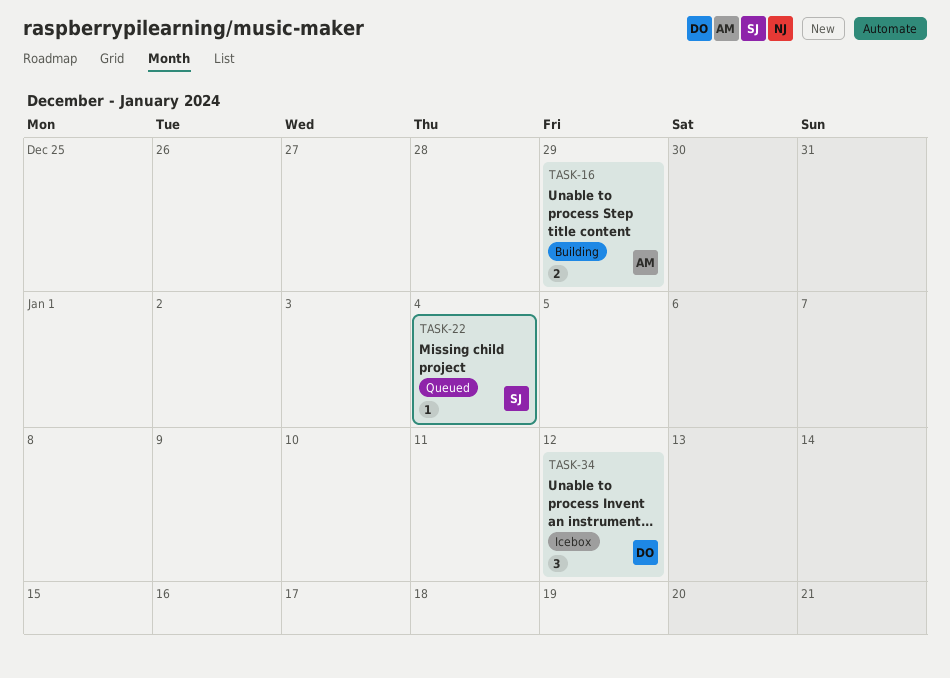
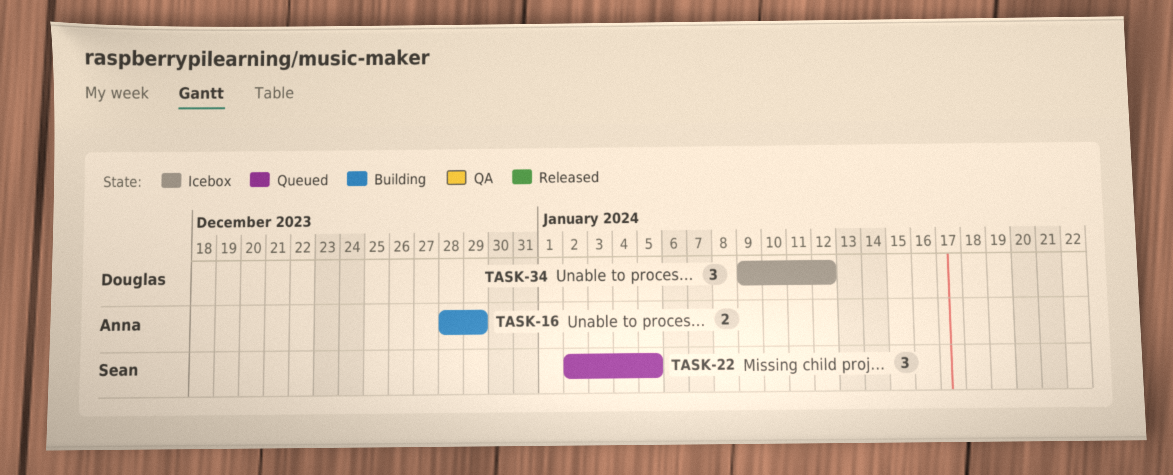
TASK-22, estimate: 1 -> 3
TASK-22, due: Jan 4 -> Jan 5

